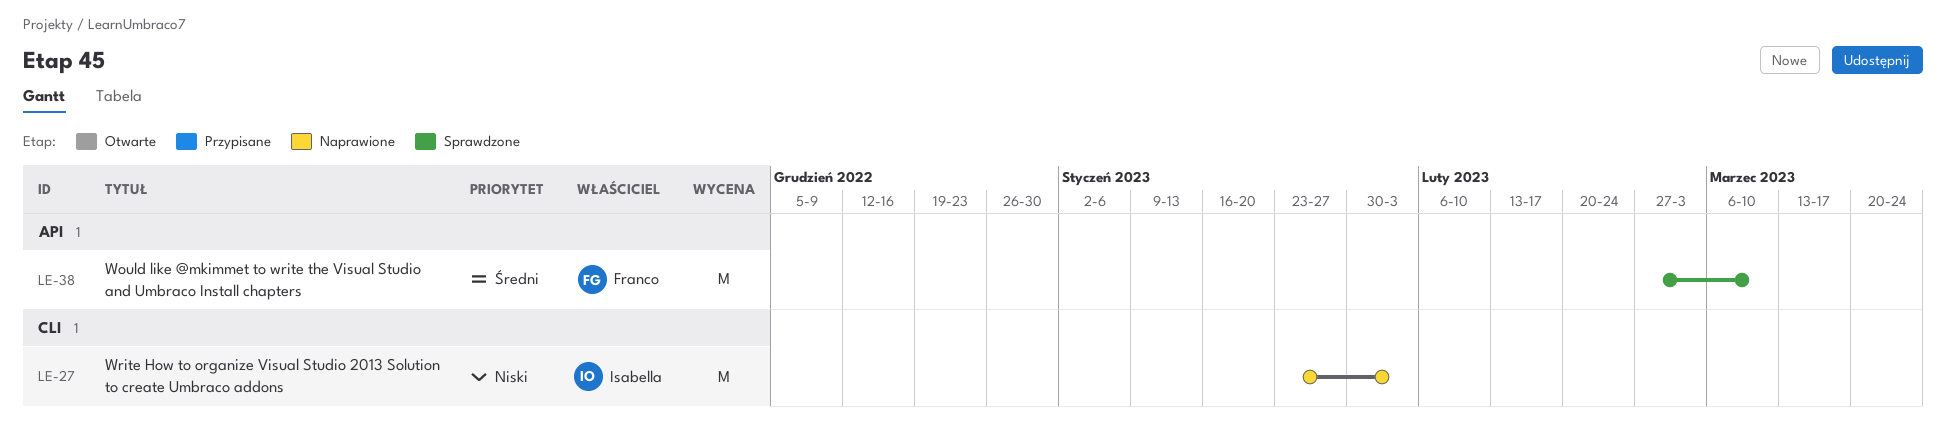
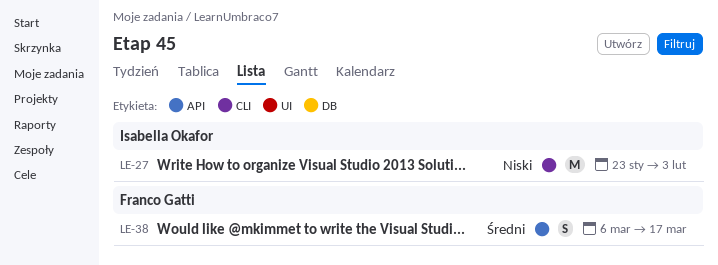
LE-38, estimate: M -> S
LE-38, start: Feb 27 -> Mar 6
LE-38, due: Mar 10 -> Mar 17

